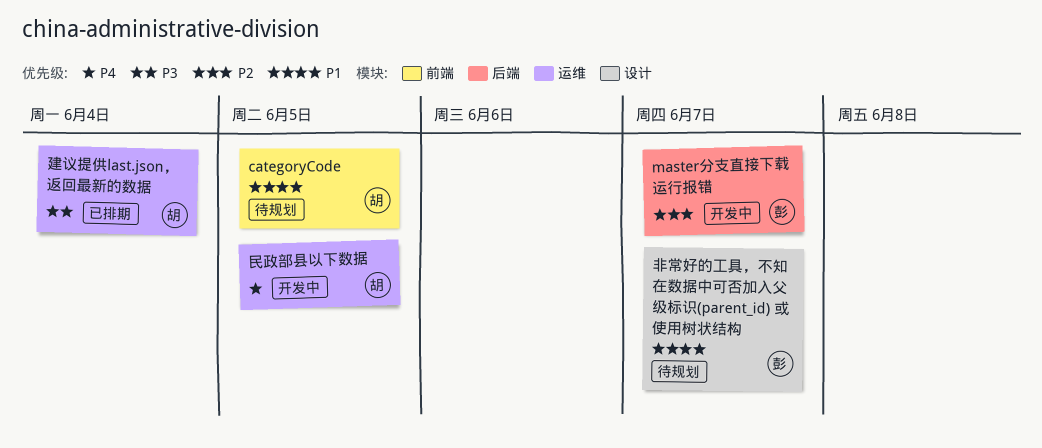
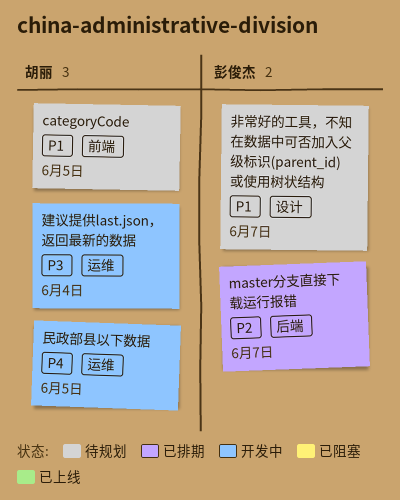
master分支直接下载运行报错, status: 开发中 -> 已排期
建议提供last.json，返回最新的数据, status: 已排期 -> 开发中

